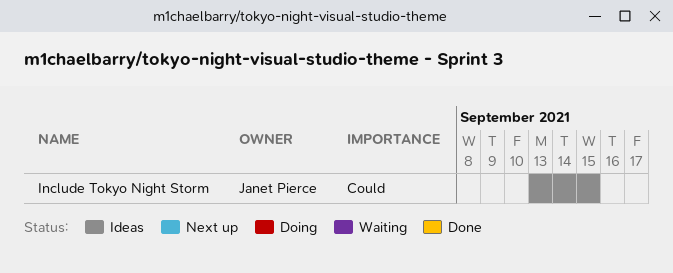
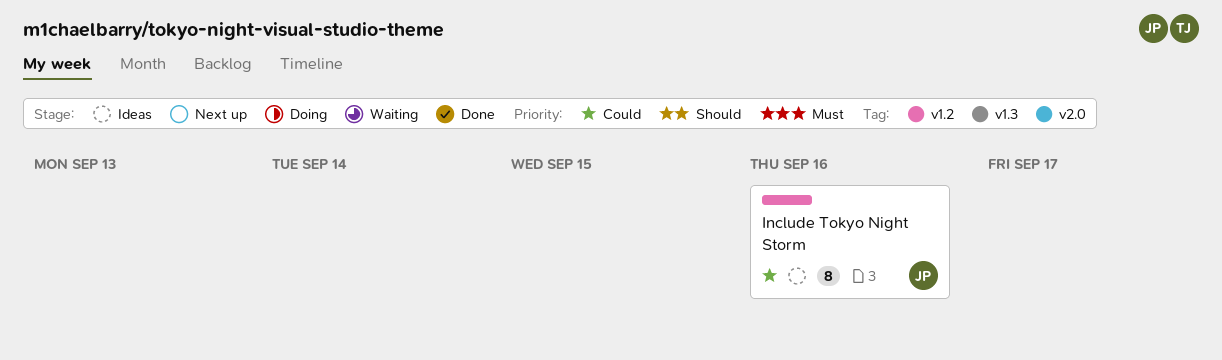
Include Tokyo Night Storm, due: Sep 15 -> Sep 16

